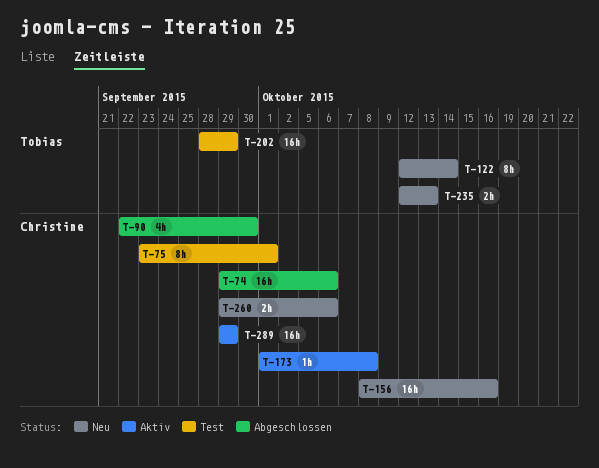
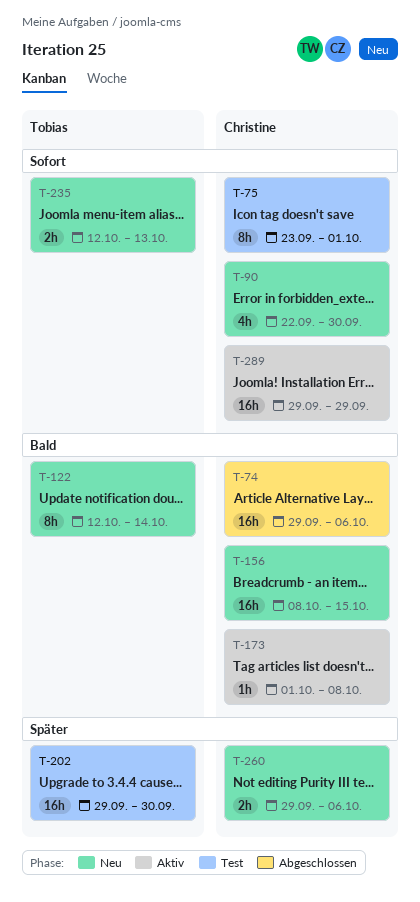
T-90, status: Abgeschlossen -> Neu
T-156, due: Oct 16 -> Oct 15
T-202, start: Sep 28 -> Sep 29
T-202, due: Sep 29 -> Sep 30

